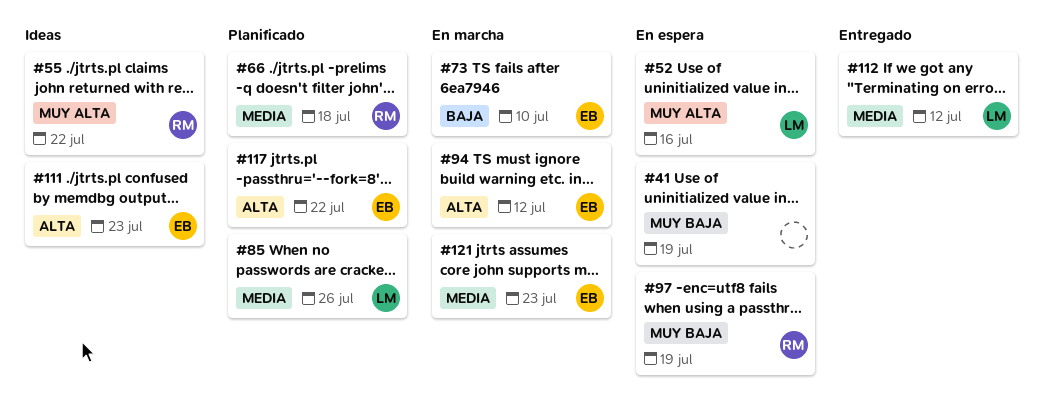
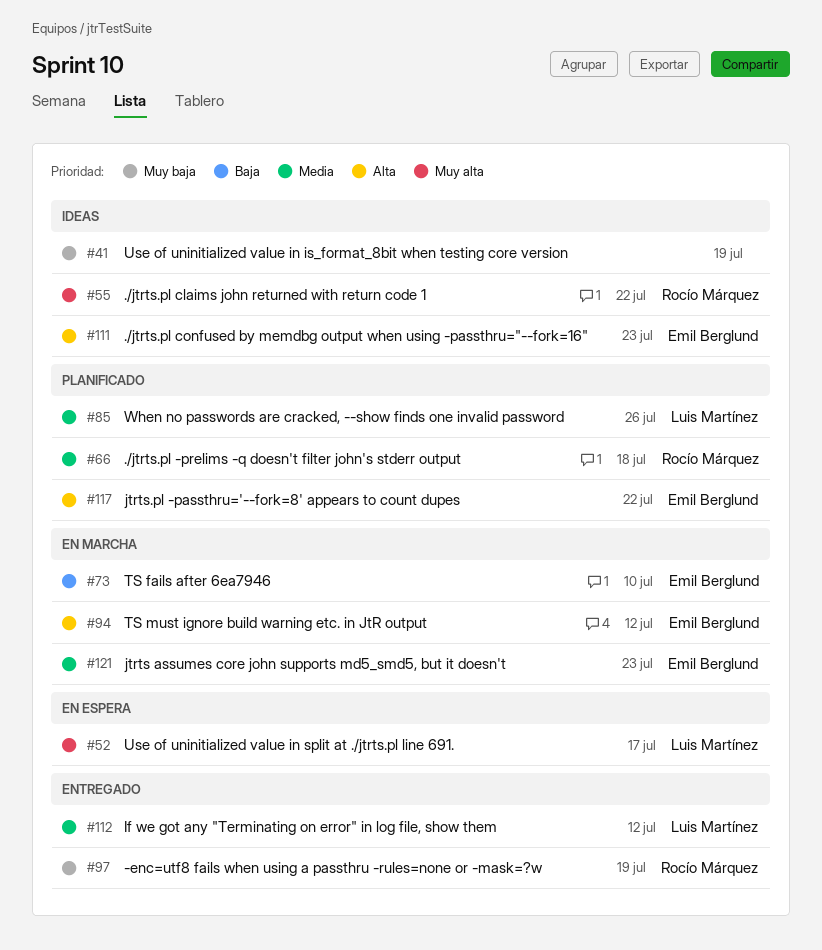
#41, status: En espera -> Ideas
#52, due: Jul 16 -> Jul 17
#97, status: En espera -> Entregado

